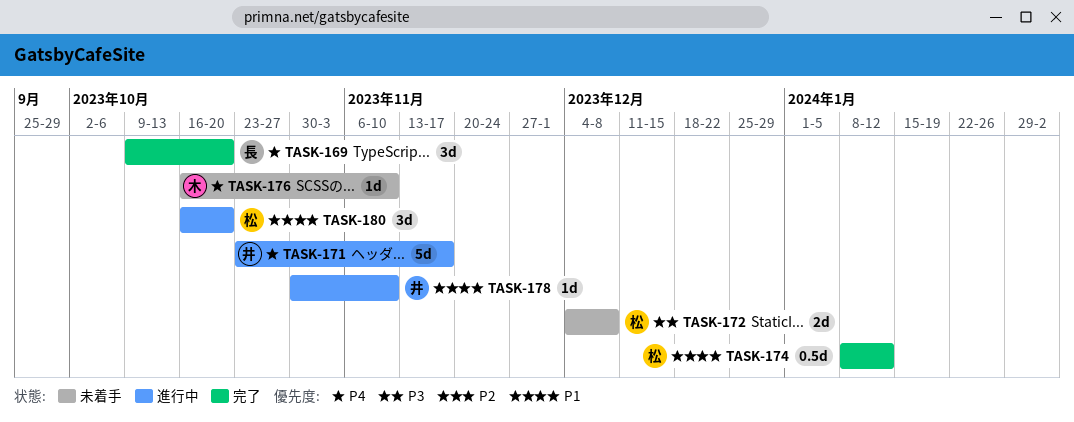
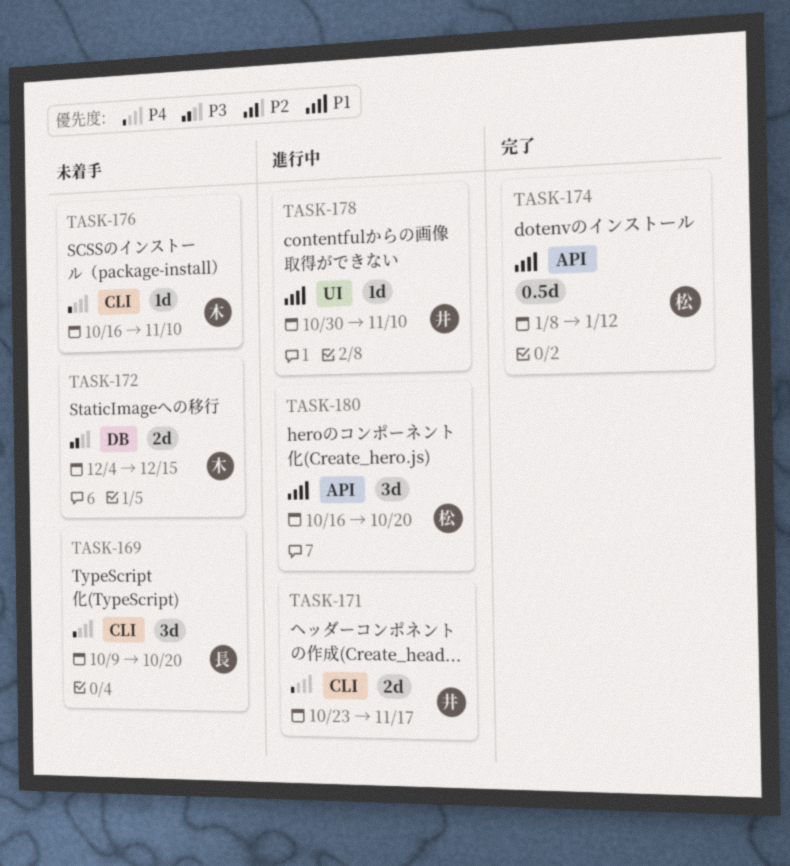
TASK-169, status: 完了 -> 未着手
TASK-171, estimate: 5d -> 2d
TASK-172, owner: 松 -> 木
TASK-172, due: Dec 8 -> Dec 15

